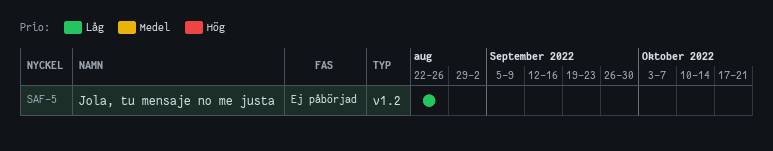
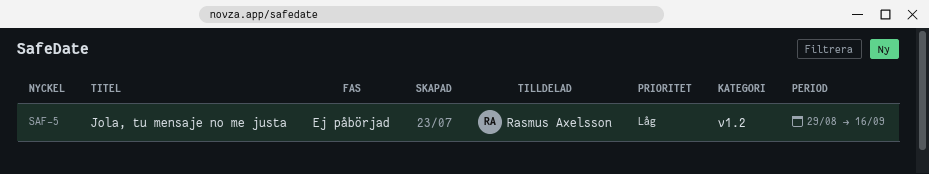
SAF-5, start: Aug 22 -> Aug 29
SAF-5, due: Aug 26 -> Sep 16

